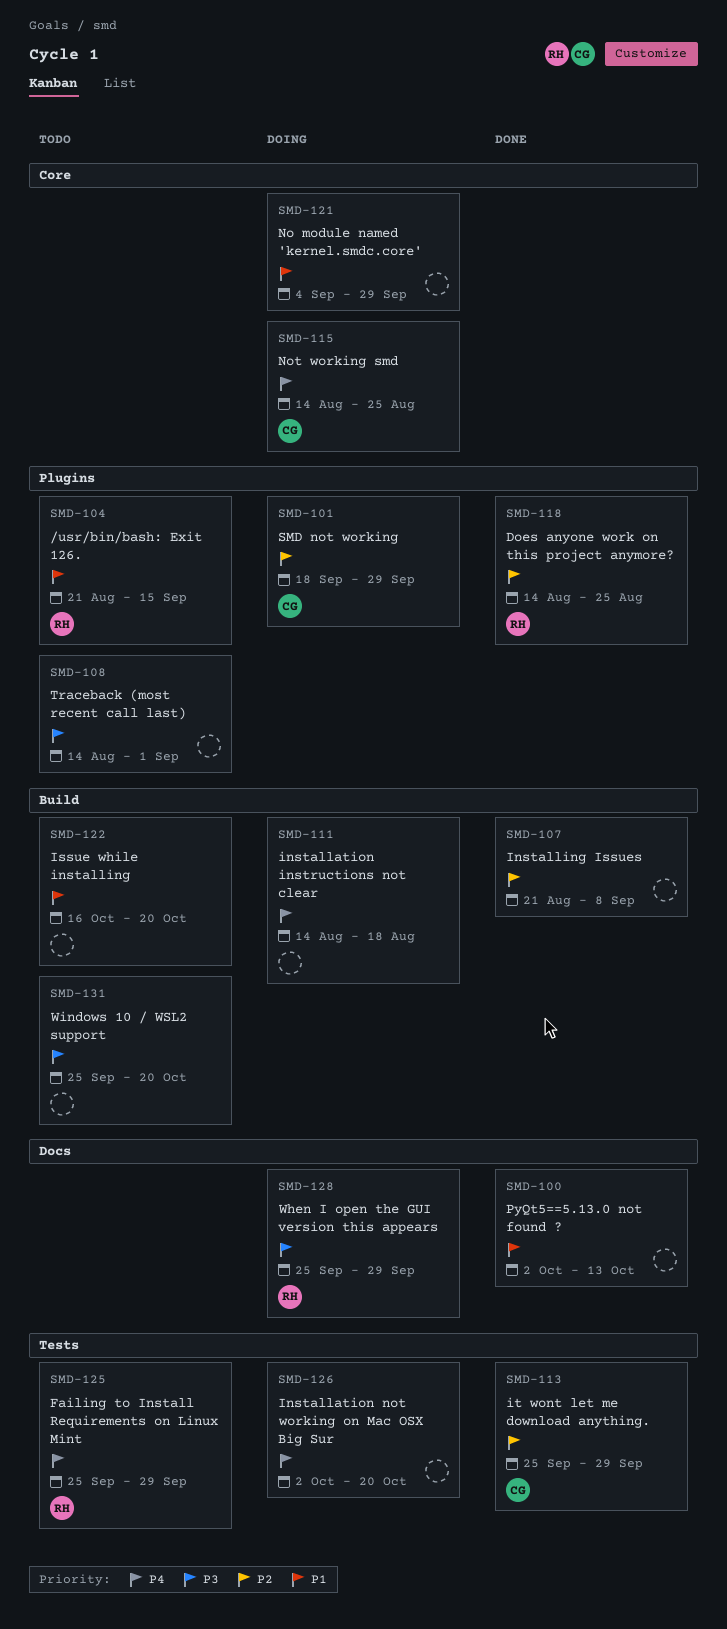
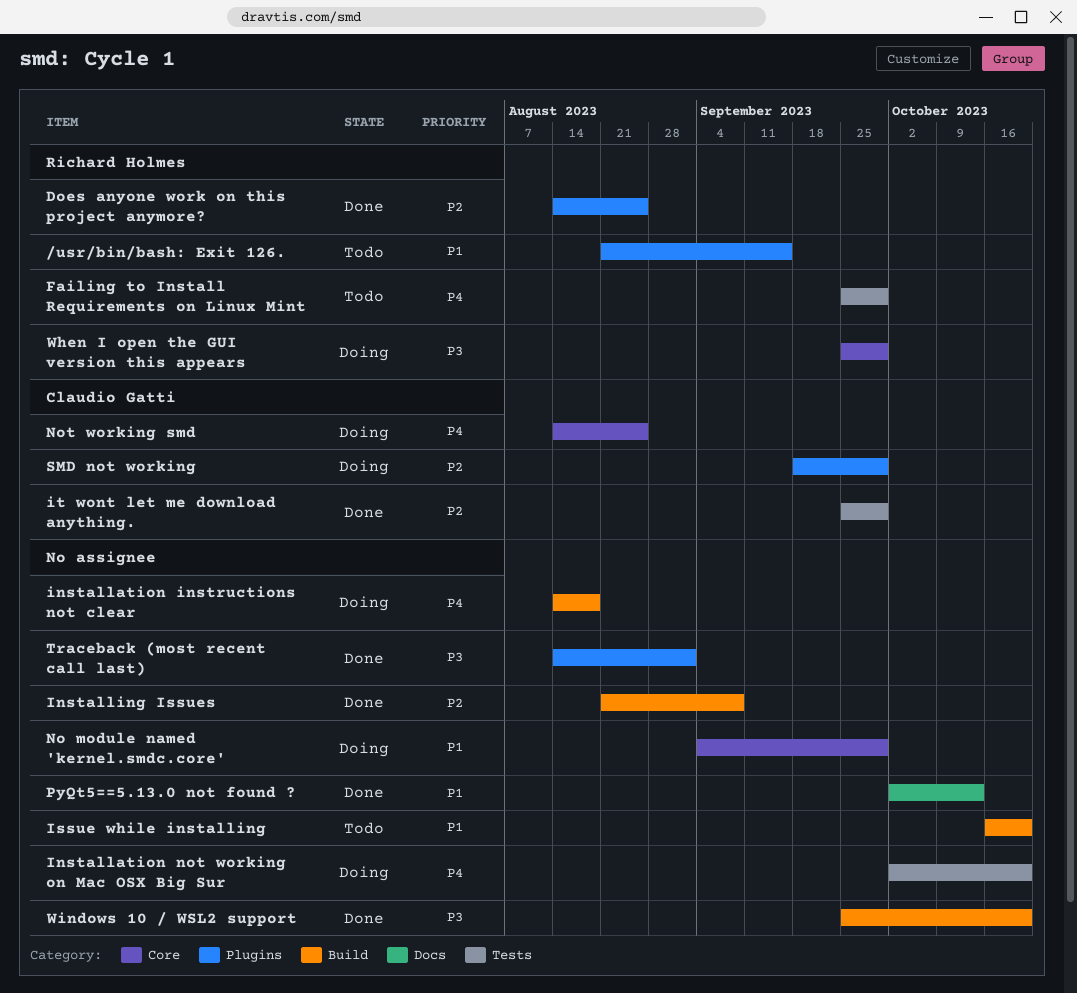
Traceback (most recent call last), status: Todo -> Done
When I open the GUI version this appears, label: Docs -> Core
Windows 10 / WSL2 support, status: Todo -> Done

